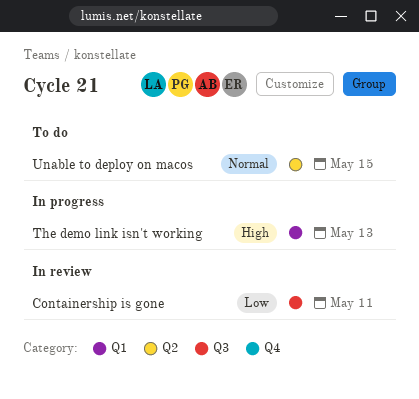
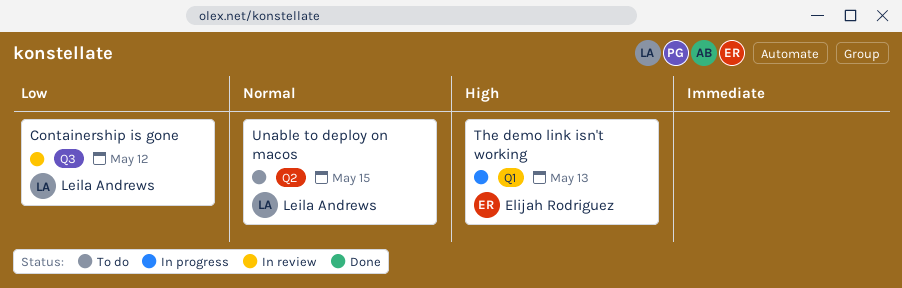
Containership is gone, due: May 11 -> May 12

